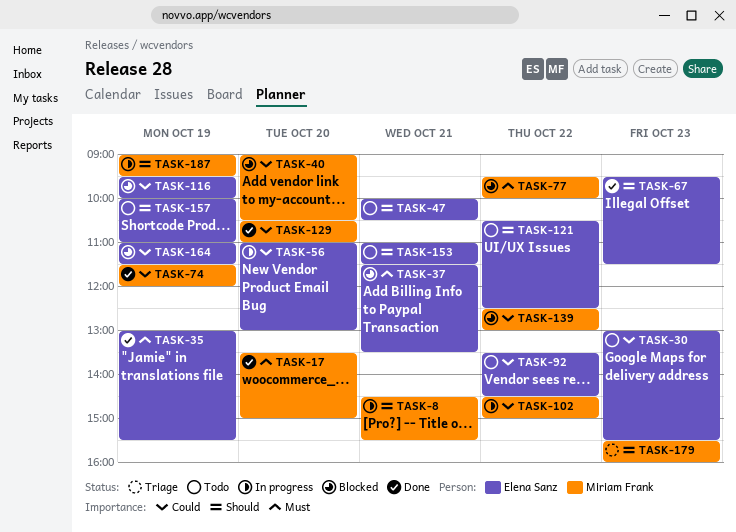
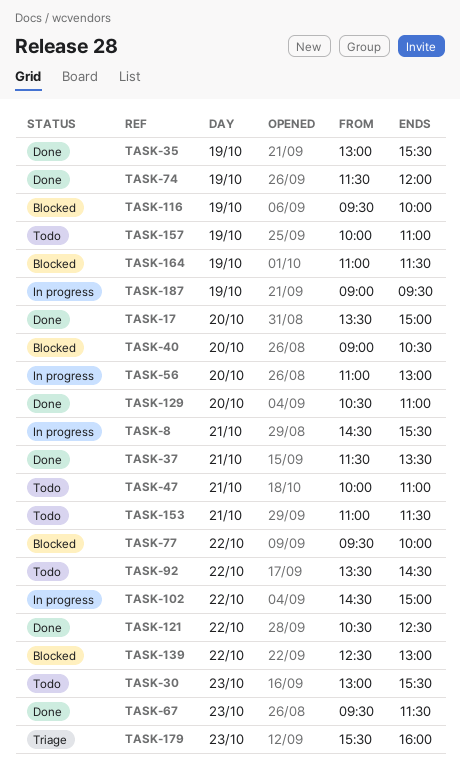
TASK-37, status: Blocked -> Done
TASK-47, ends: 10:30 -> 11:00
TASK-121, status: Todo -> Done

